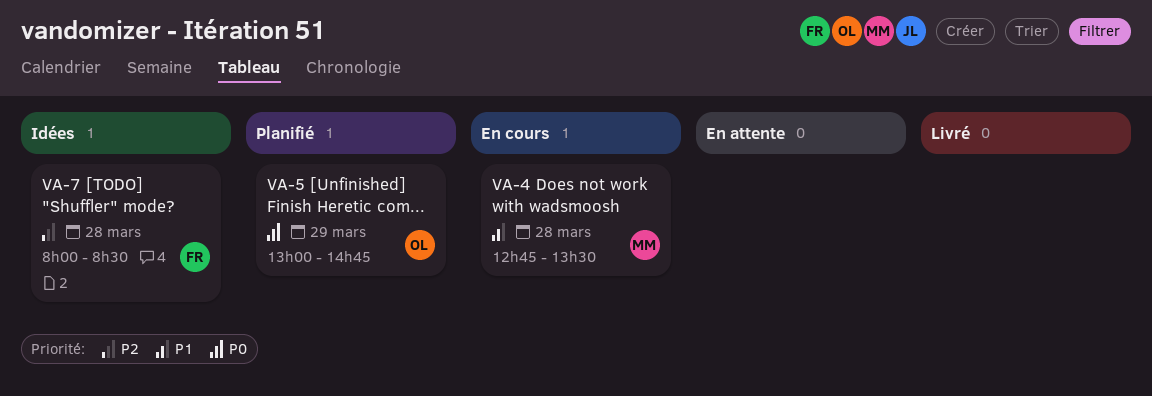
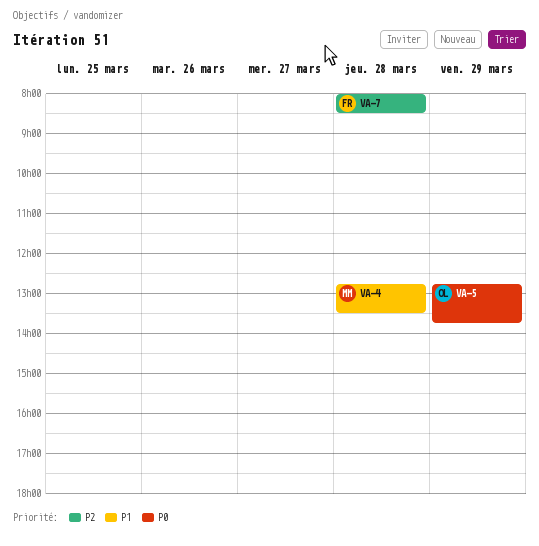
VA-5, begins: 13:00 -> 12:45
VA-5, ends: 14:45 -> 13:45

